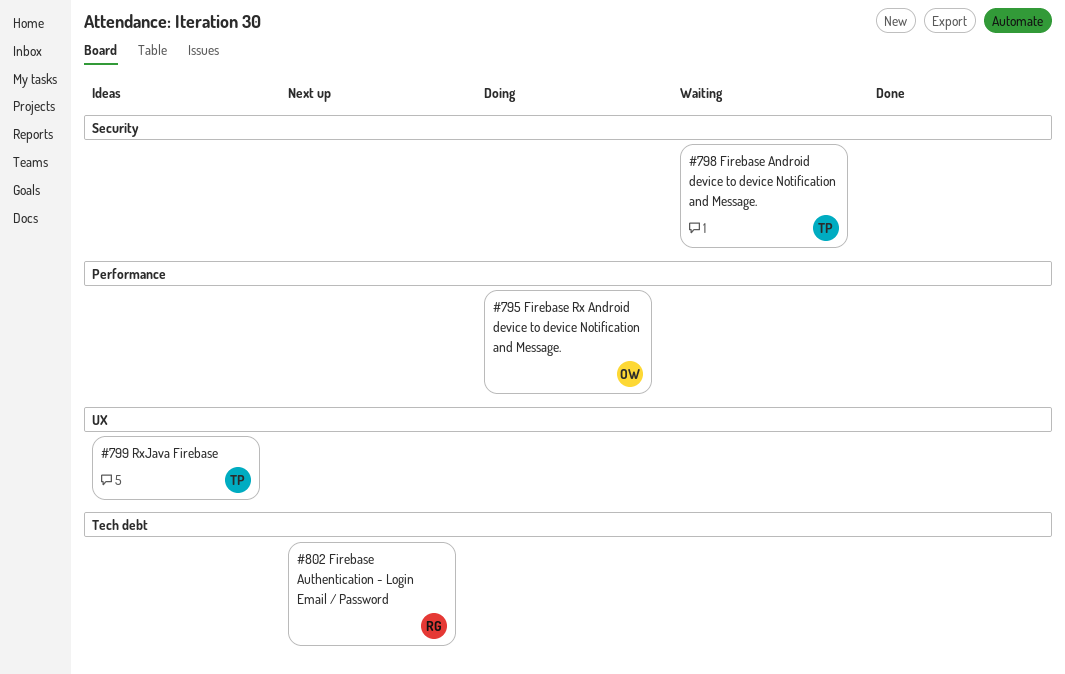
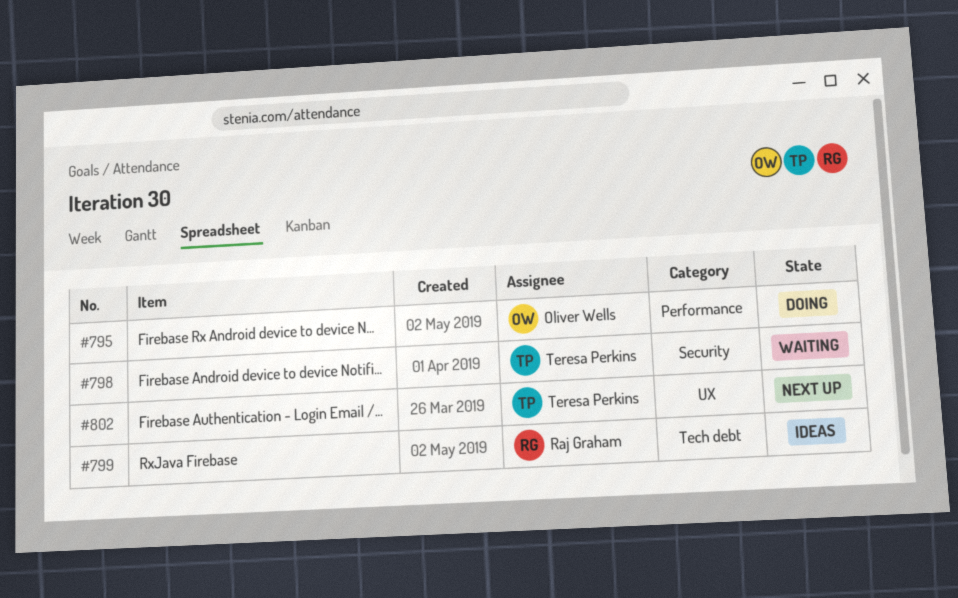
#799, owner: Teresa Perkins -> Raj Graham
#799, label: UX -> Tech debt
#802, owner: Raj Graham -> Teresa Perkins
#802, label: Tech debt -> UX

